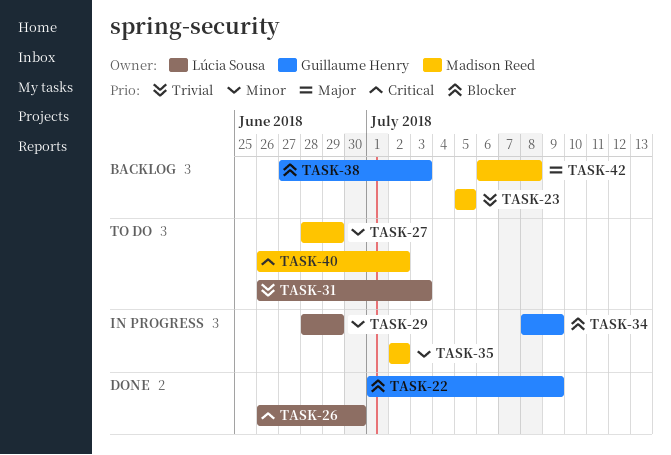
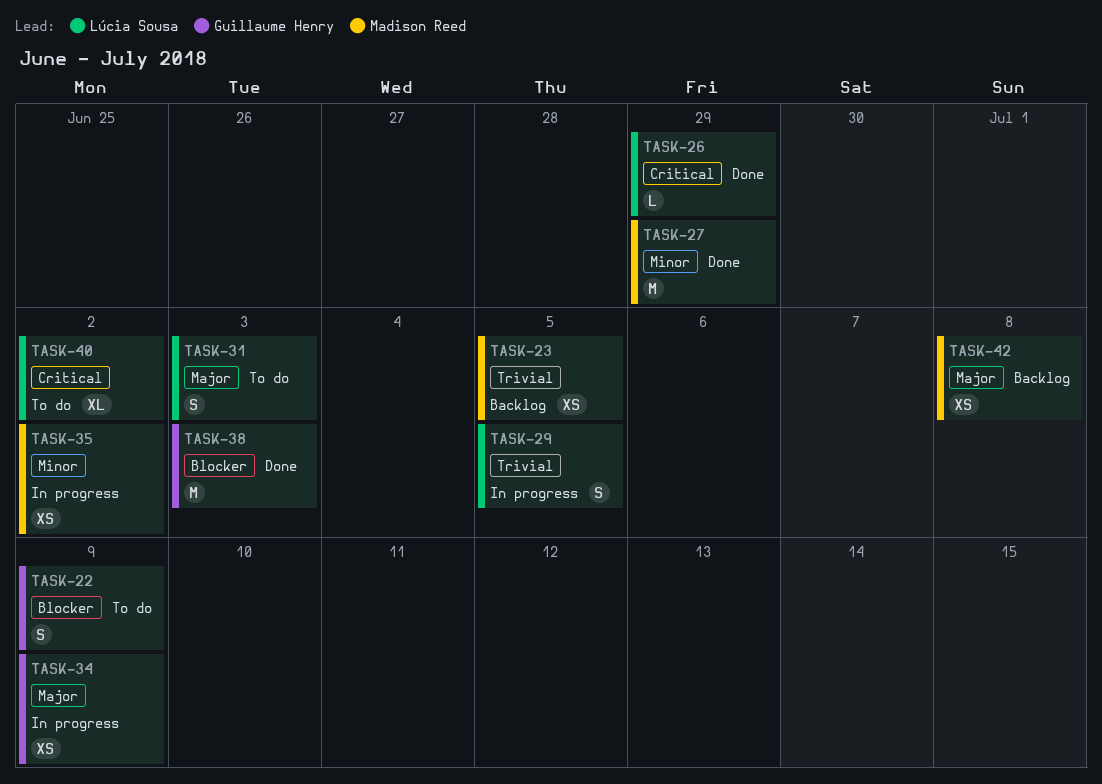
TASK-22, status: Done -> To do
TASK-26, due: Jun 30 -> Jun 29
TASK-27, status: To do -> Done
TASK-29, priority: Minor -> Trivial
TASK-29, due: Jun 29 -> Jul 5
TASK-31, priority: Trivial -> Major
TASK-34, priority: Blocker -> Major
TASK-38, status: Backlog -> Done
TASK-40, owner: Madison Reed -> Lúcia Sousa

